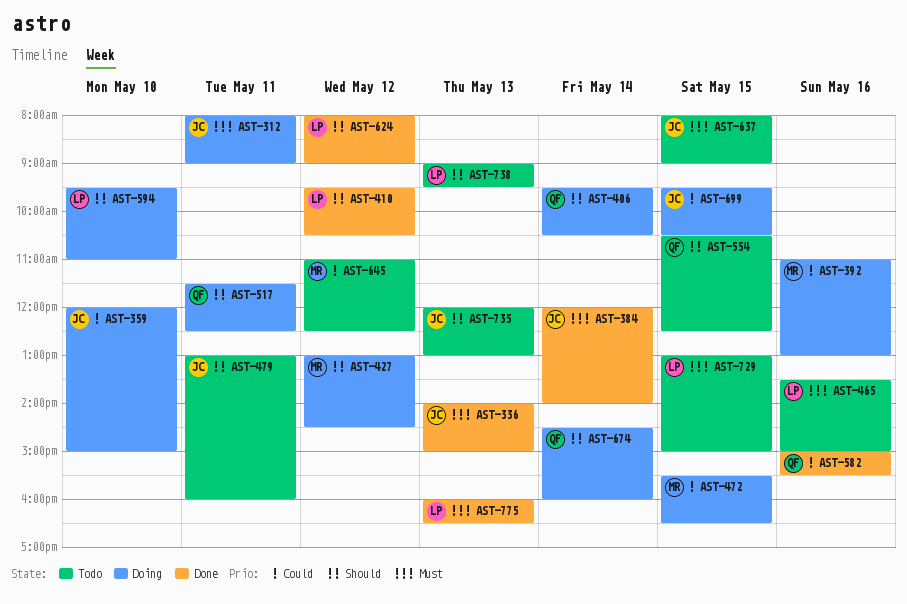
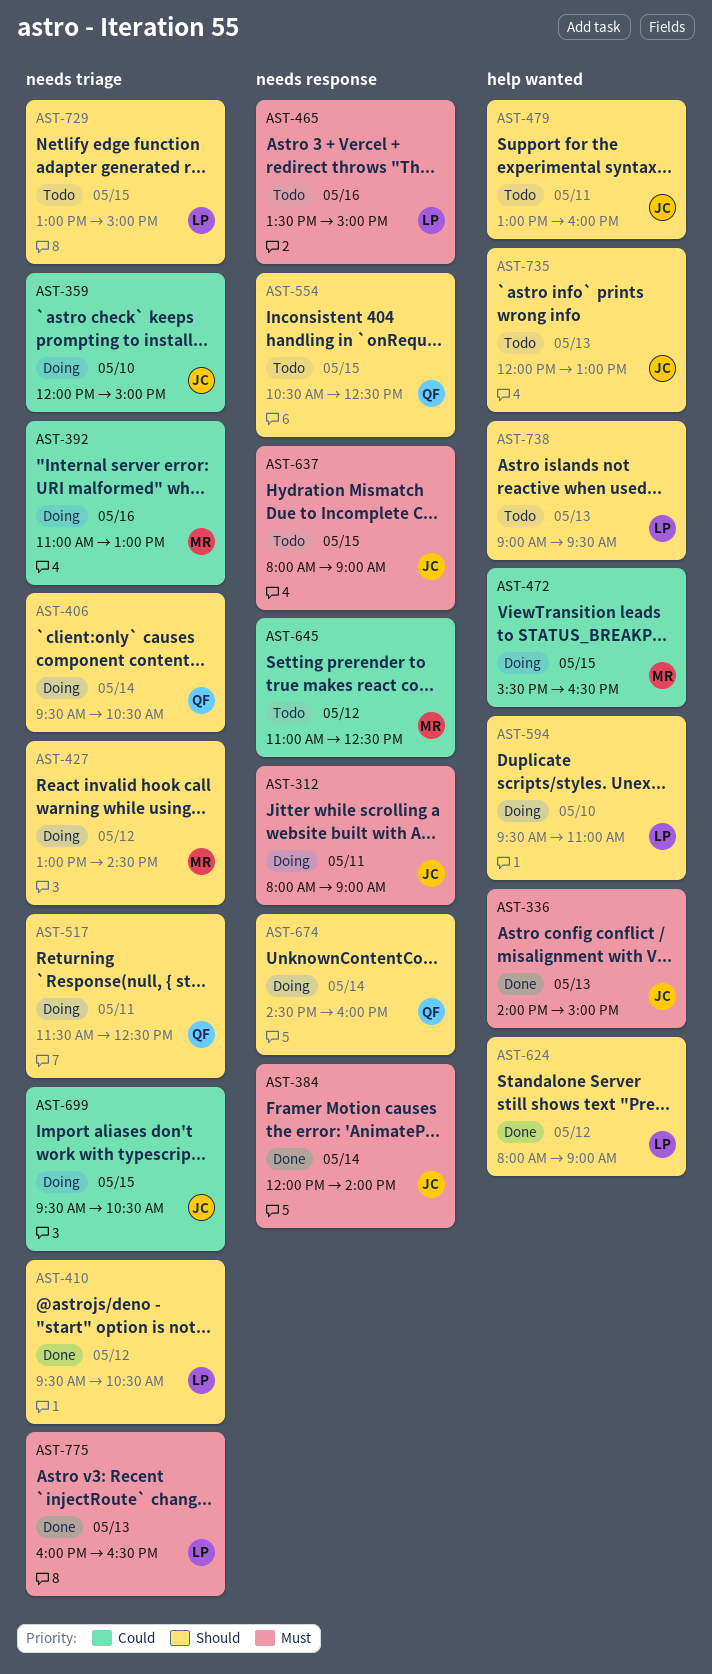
AST-582: present -> none
AST-729, priority: Must -> Should

